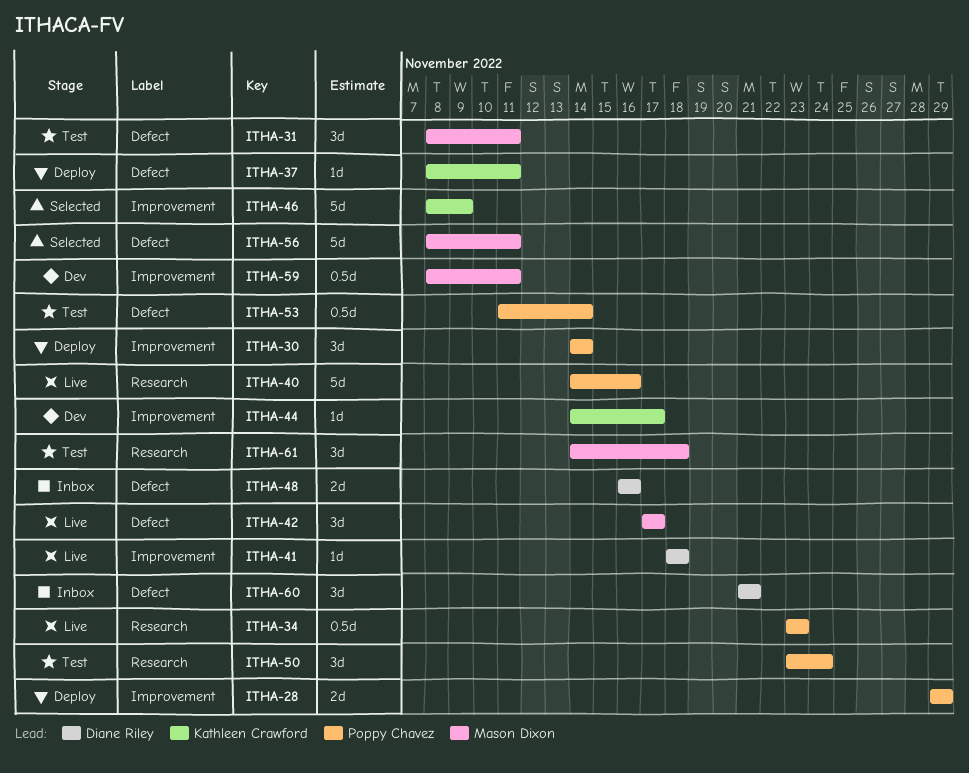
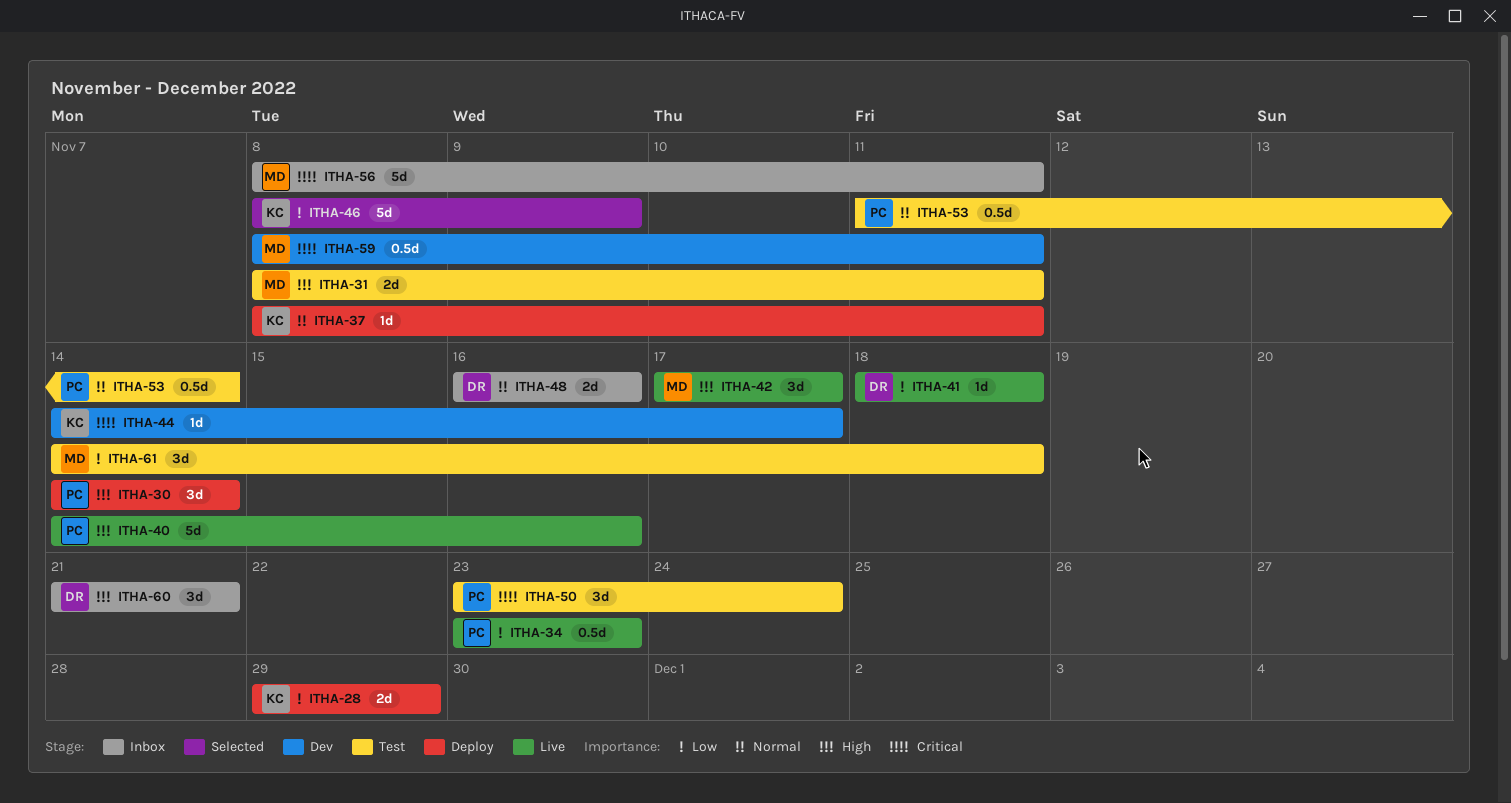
ITHA-28, owner: Poppy Chavez -> Kathleen Crawford
ITHA-31, estimate: 3d -> 2d
ITHA-56, status: Selected -> Inbox

